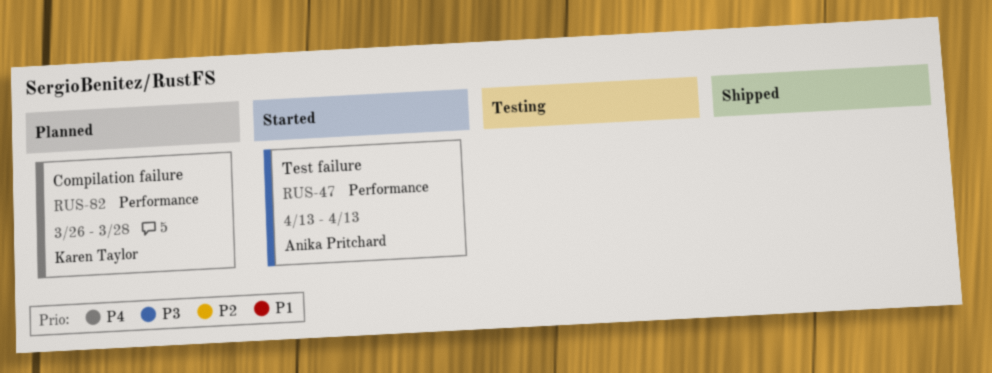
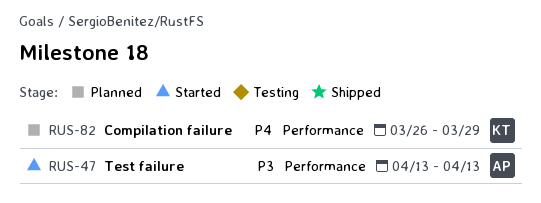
RUS-82, due: Mar 28 -> Mar 29

